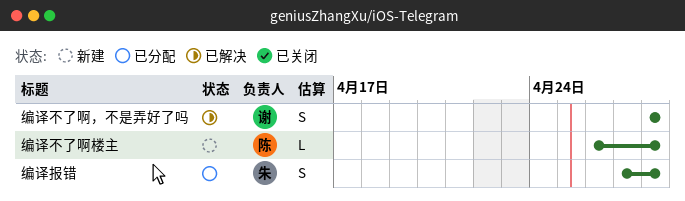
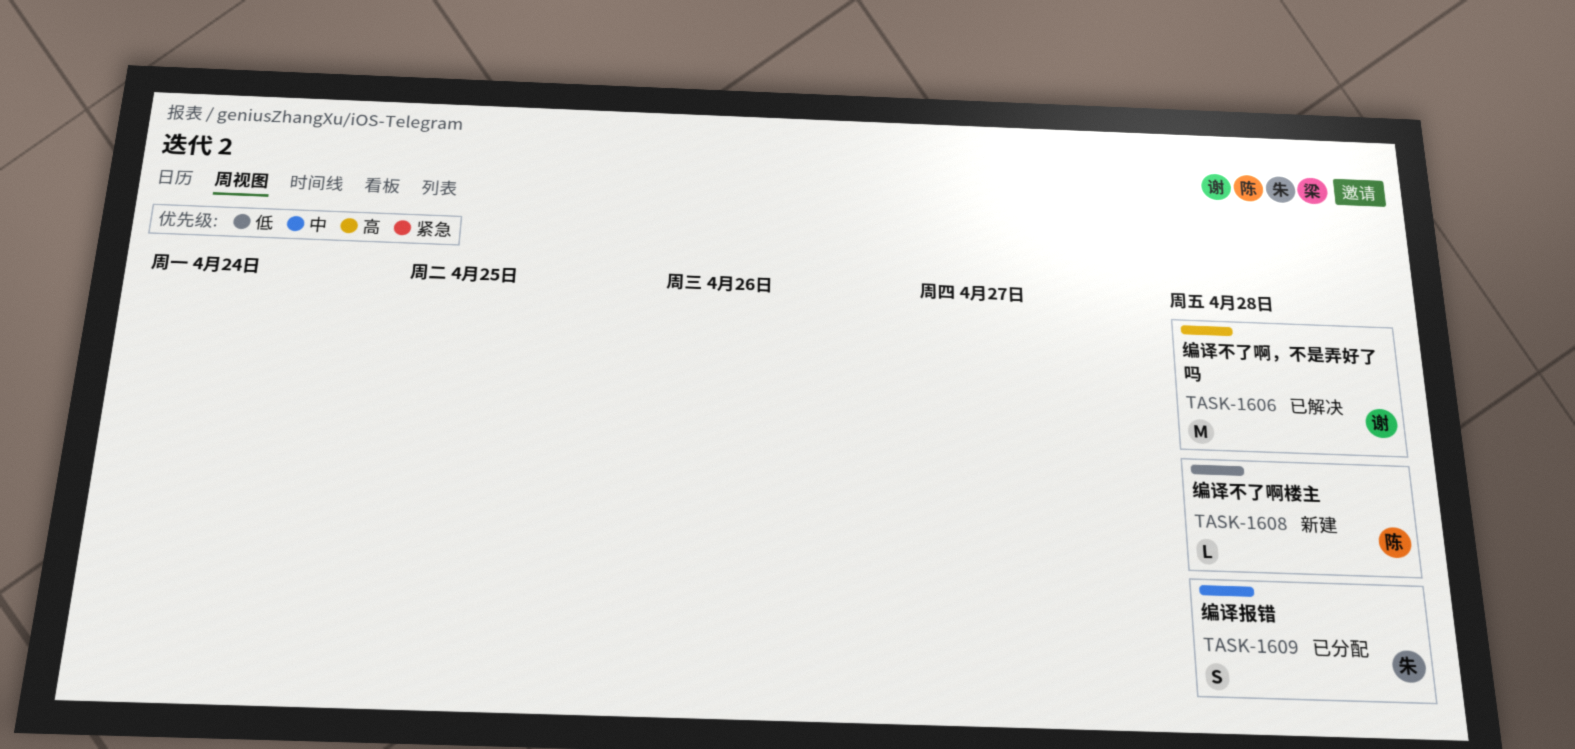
编译不了啊，不是弄好了吗, estimate: S -> M

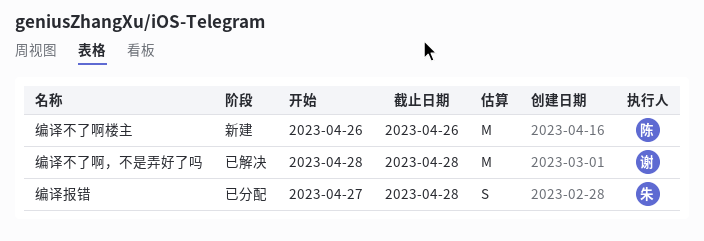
编译不了啊楼主, estimate: L -> M
编译不了啊楼主, due: Apr 28 -> Apr 26

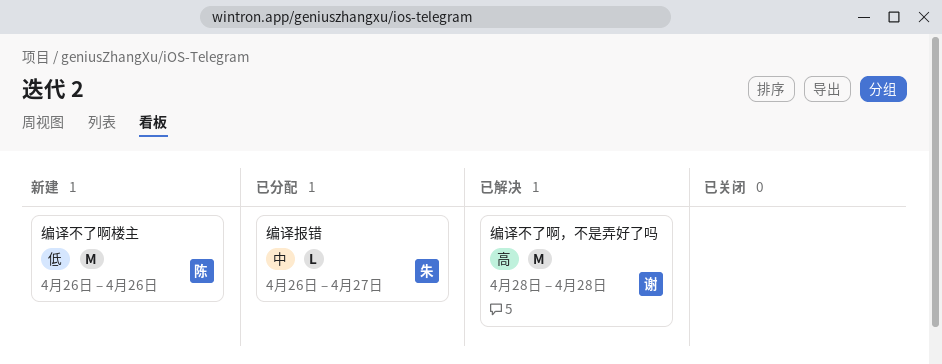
编译报错, estimate: S -> L
编译报错, start: Apr 27 -> Apr 26
编译报错, due: Apr 28 -> Apr 27

